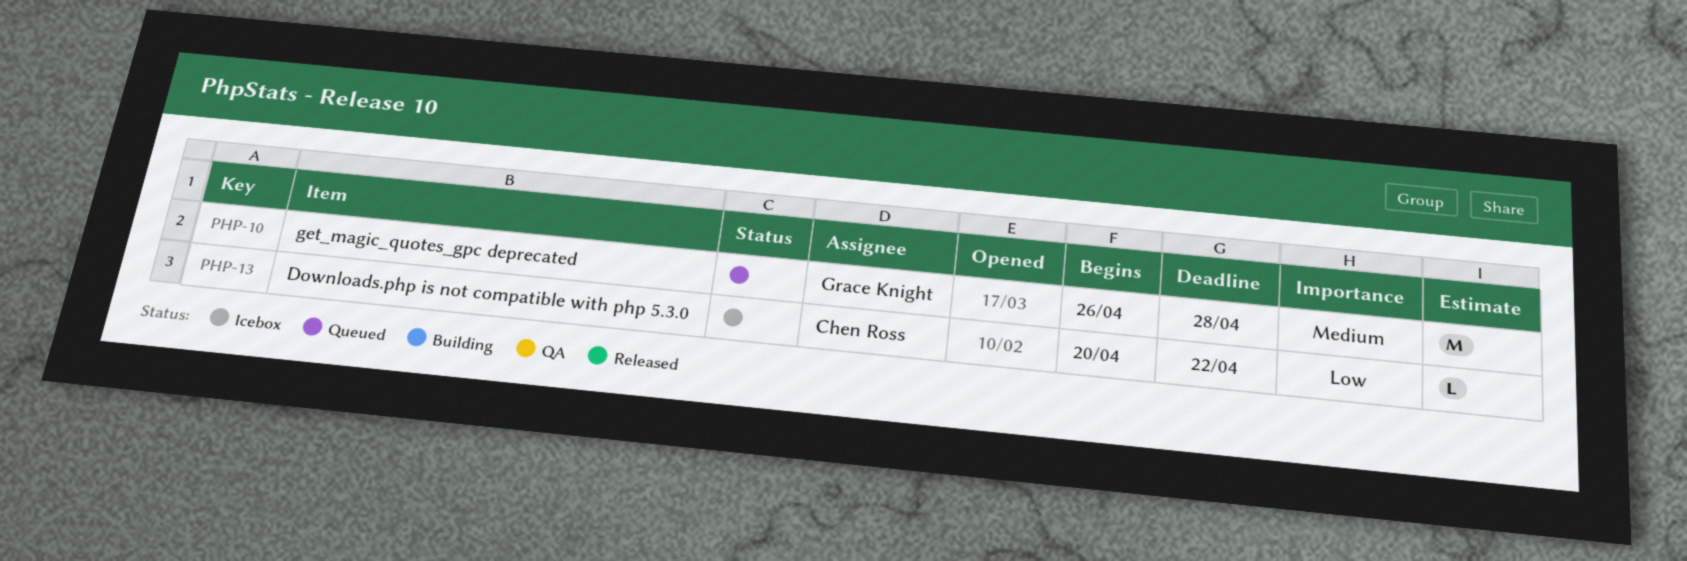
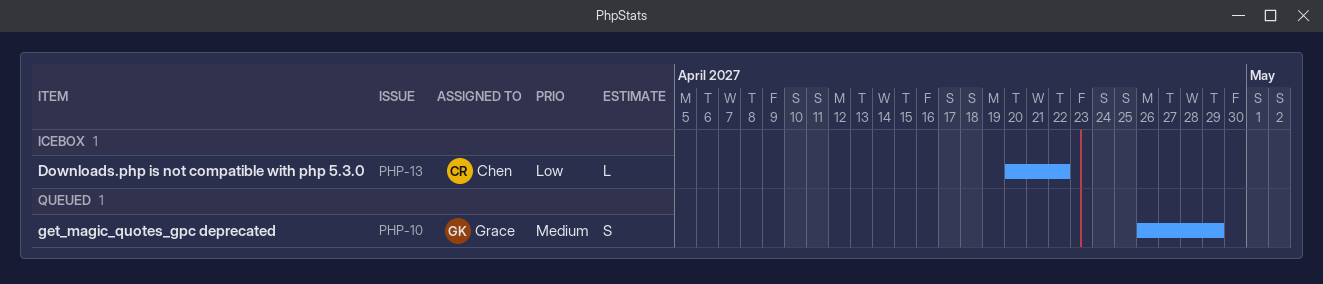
PHP-10, estimate: M -> S
PHP-10, due: Apr 28 -> Apr 29

